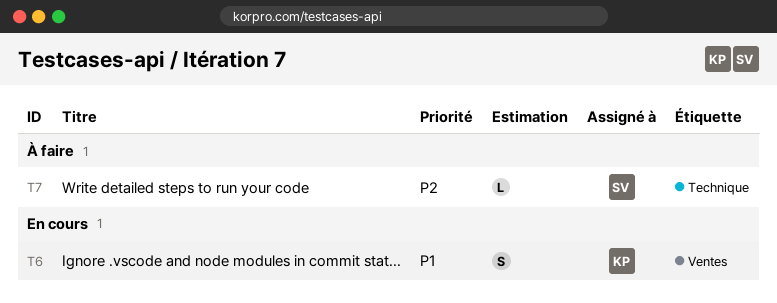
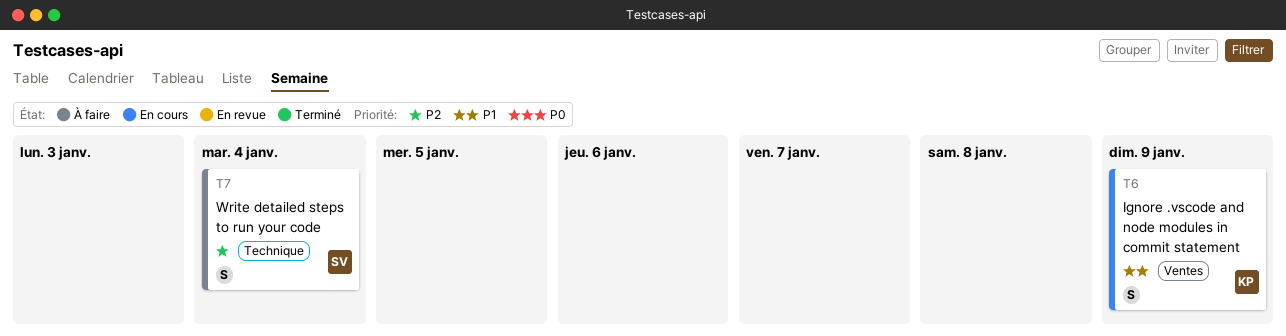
T7, estimate: L -> S

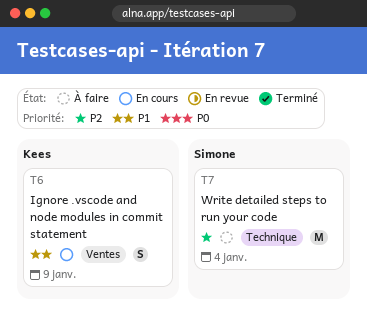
T7, estimate: S -> M

